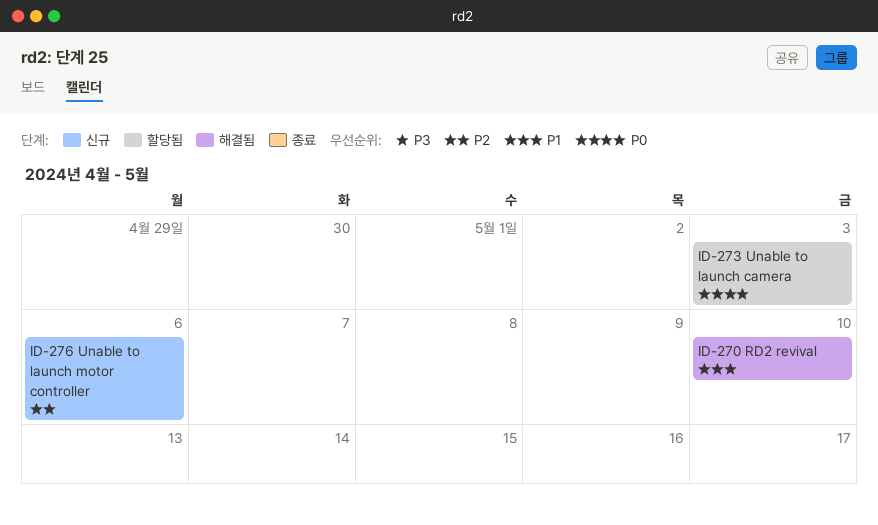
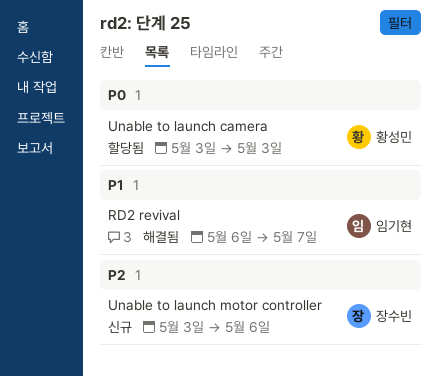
RD2 revival, due: May 10 -> May 7

